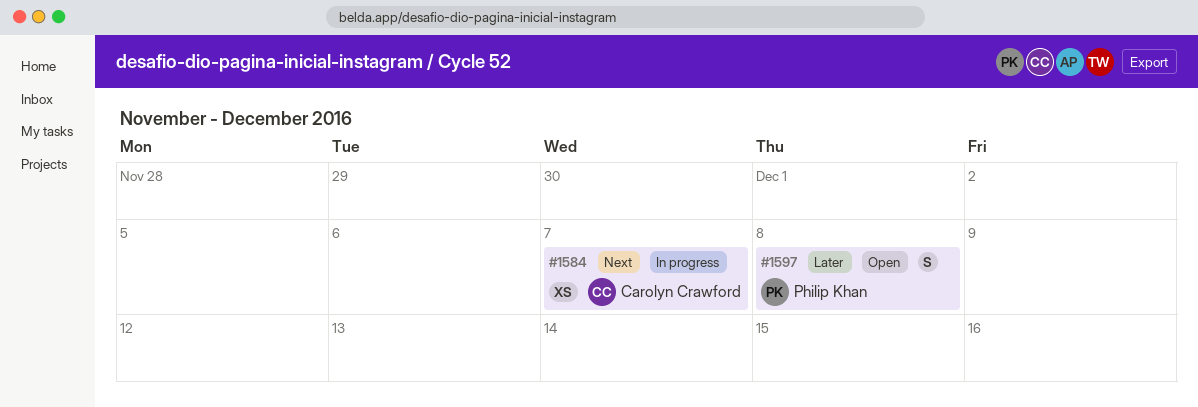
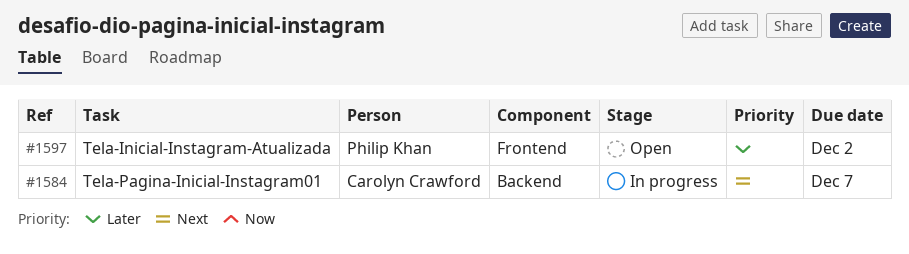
#1597, due: Dec 8 -> Dec 2

